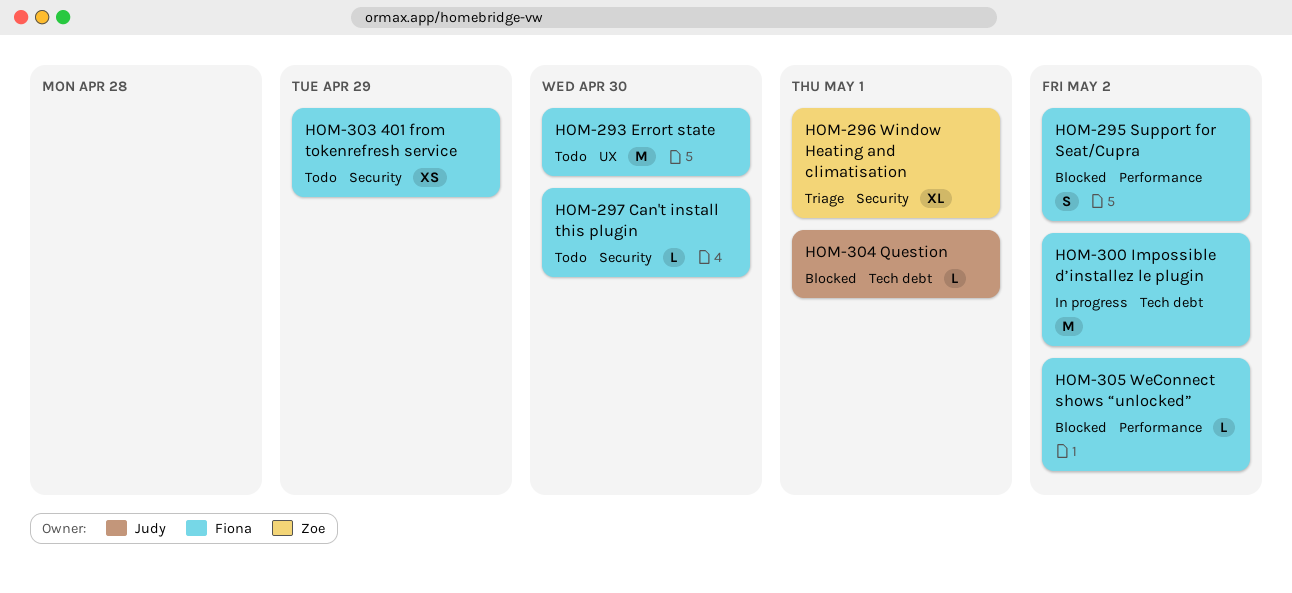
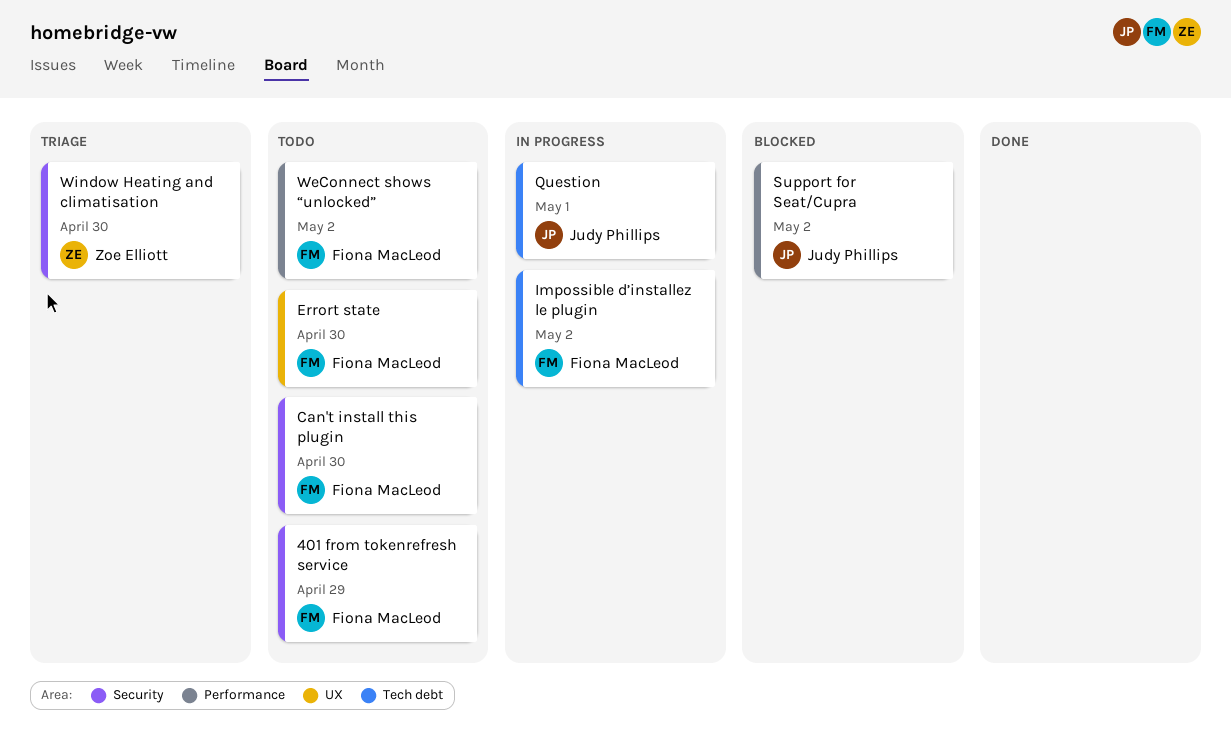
Question, status: Blocked -> In progress
Support for Seat/Cupra, owner: Fiona MacLeod -> Judy Phillips
WeConnect shows “unlocked”, status: Blocked -> Todo
Window Heating and climatisation, due: May 1 -> Apr 30

